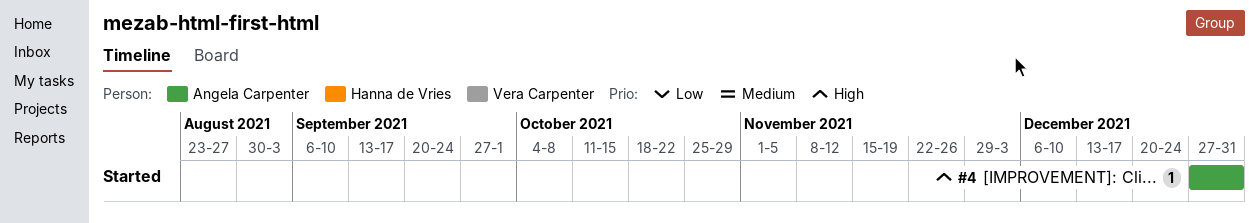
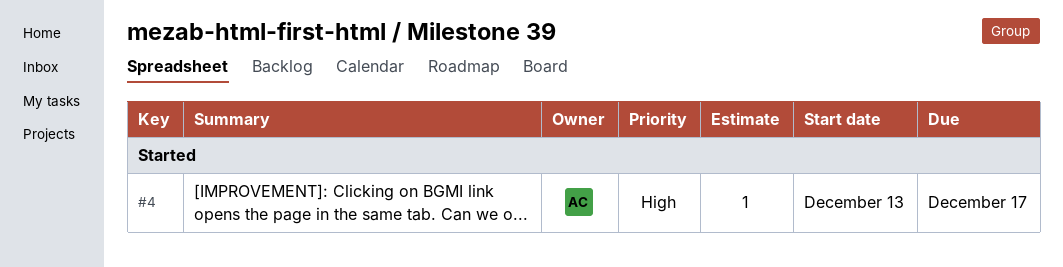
#4, start: Dec 27 -> Dec 13
#4, due: Dec 31 -> Dec 17

